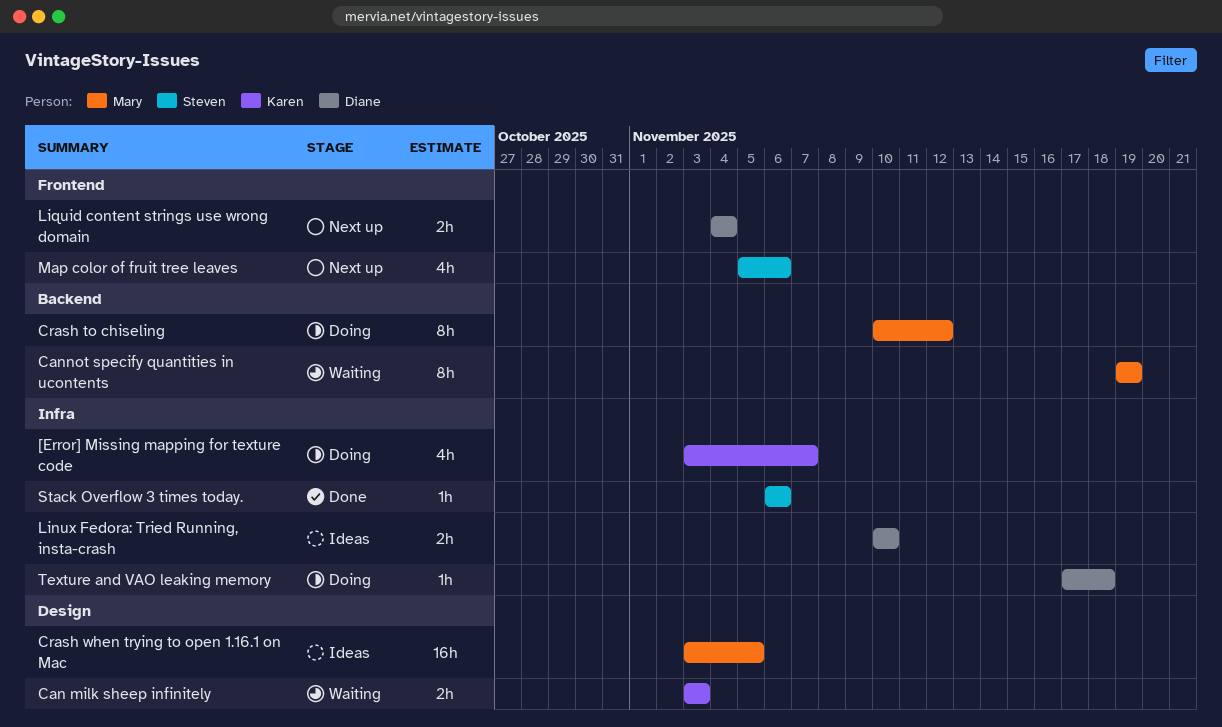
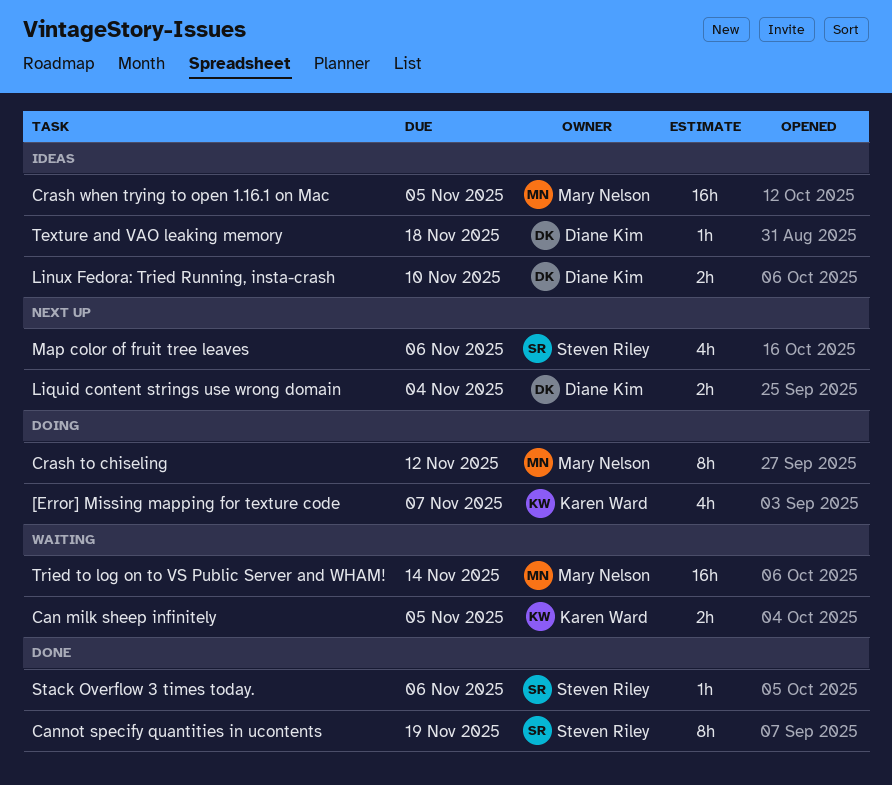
Can milk sheep infinitely, due: Nov 3 -> Nov 5
Cannot specify quantities in ucontents, status: Waiting -> Done
Cannot specify quantities in ucontents, owner: Mary Nelson -> Steven Riley
Texture and VAO leaking memory, status: Doing -> Ideas
Tried to log on to VS Public Server and WHAM!: none -> present

